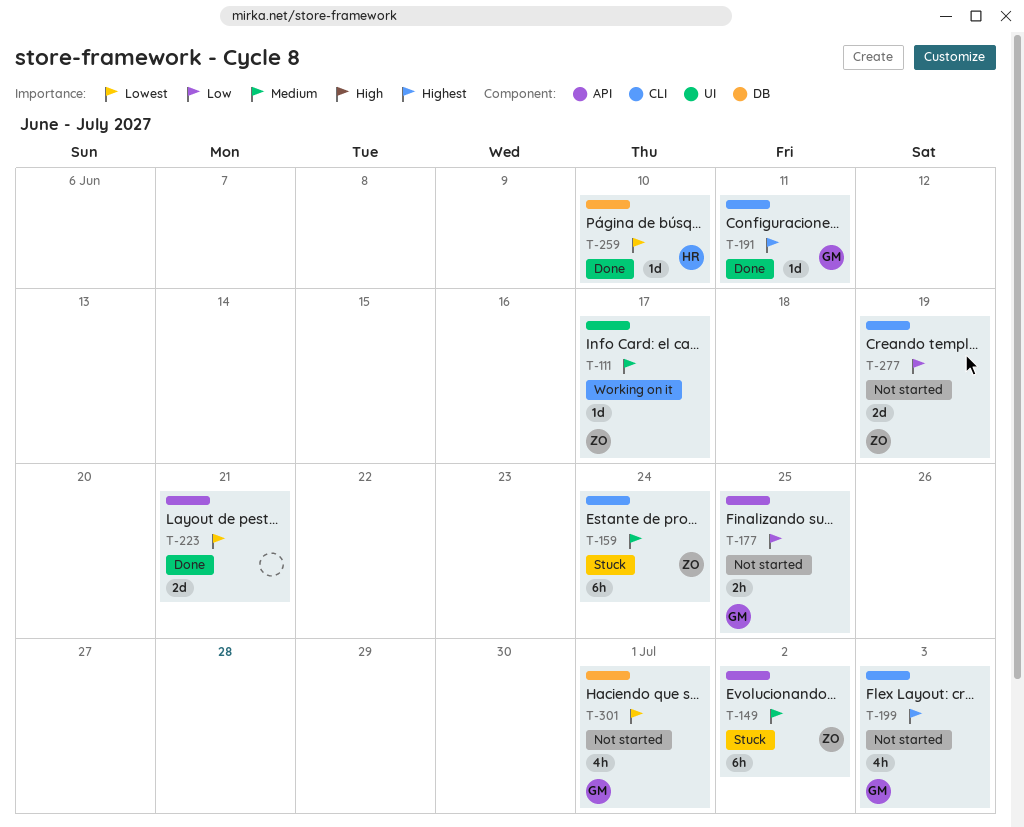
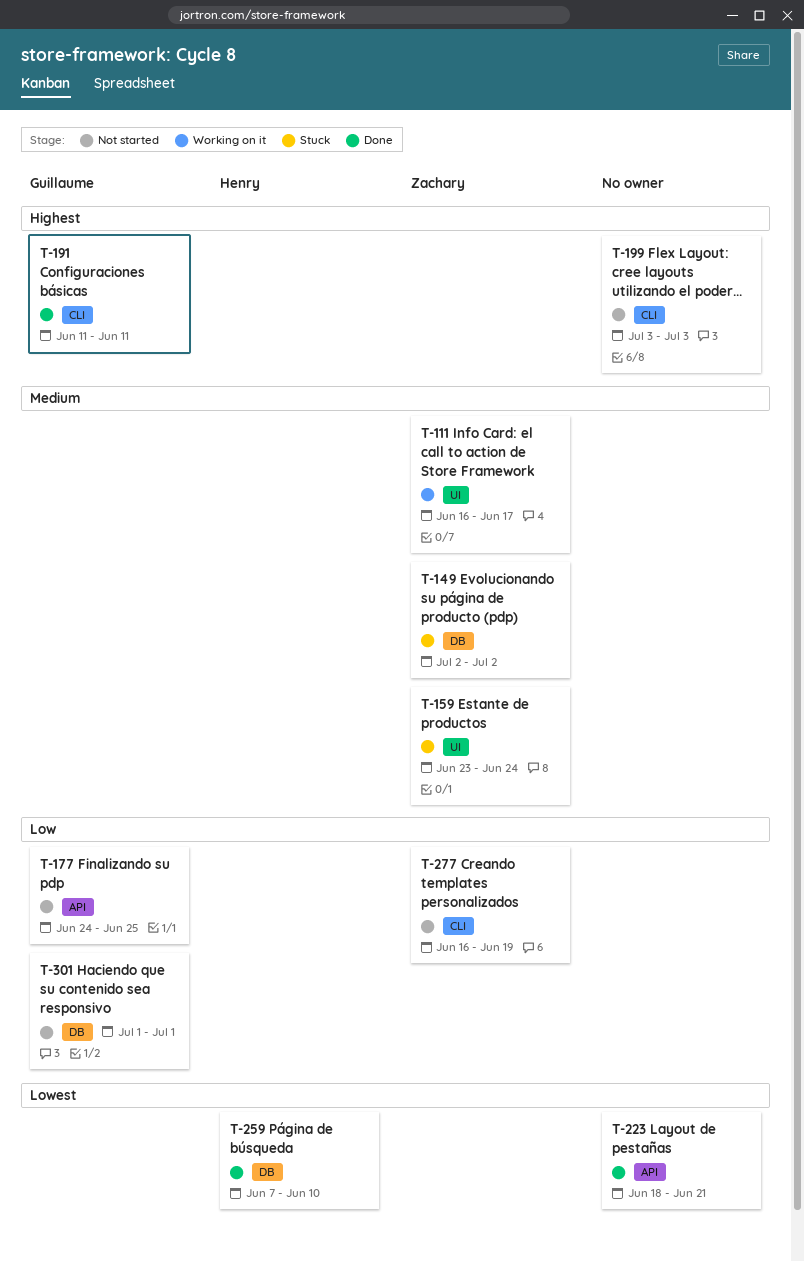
T-149, label: API -> DB
T-159, label: CLI -> UI
T-199, owner: Guillaume -> none
T-301, priority: Lowest -> Low

